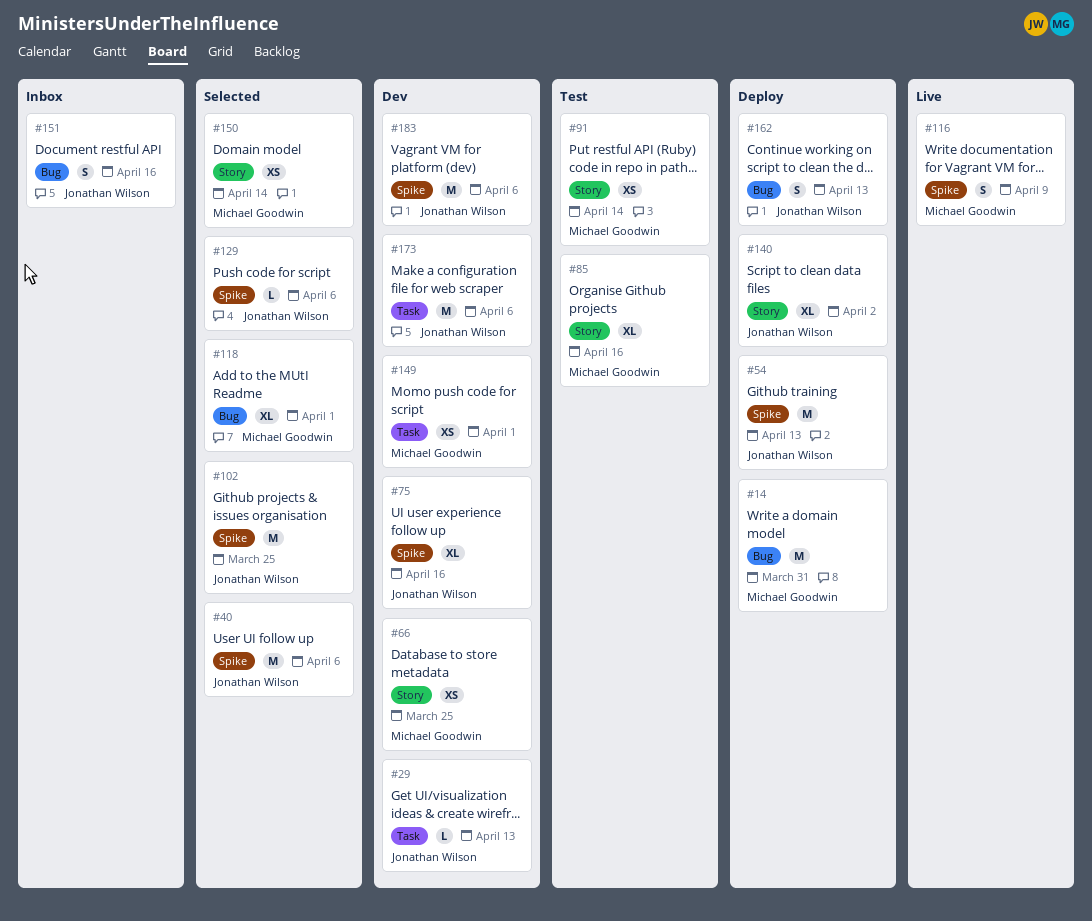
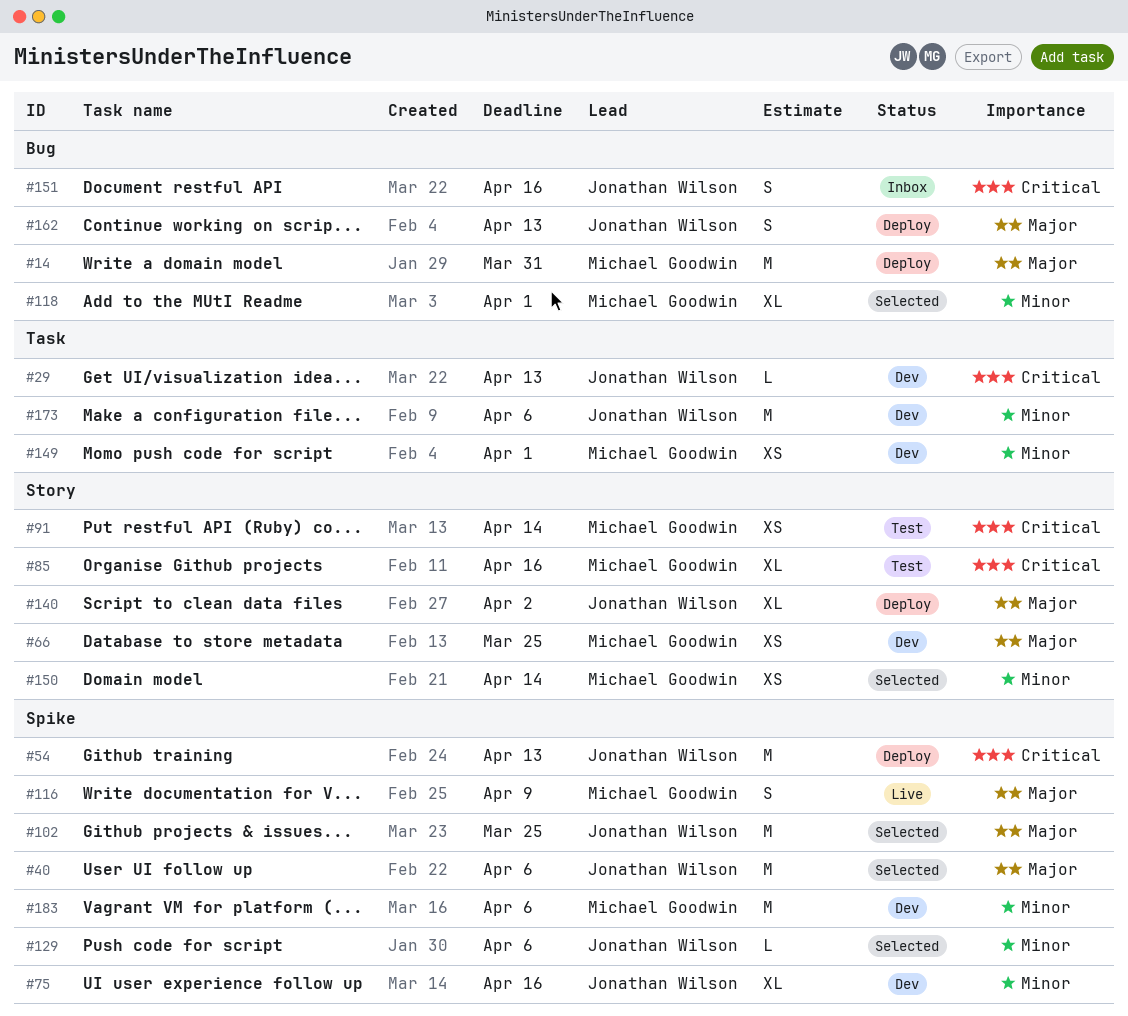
#183, owner: Jonathan Wilson -> Michael Goodwin

